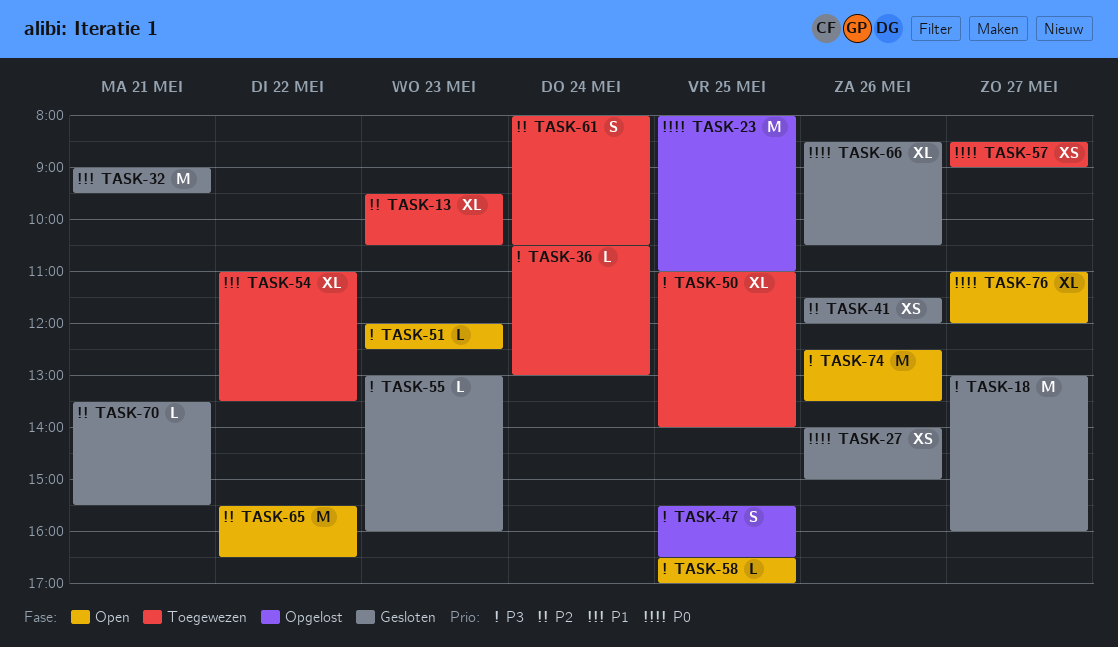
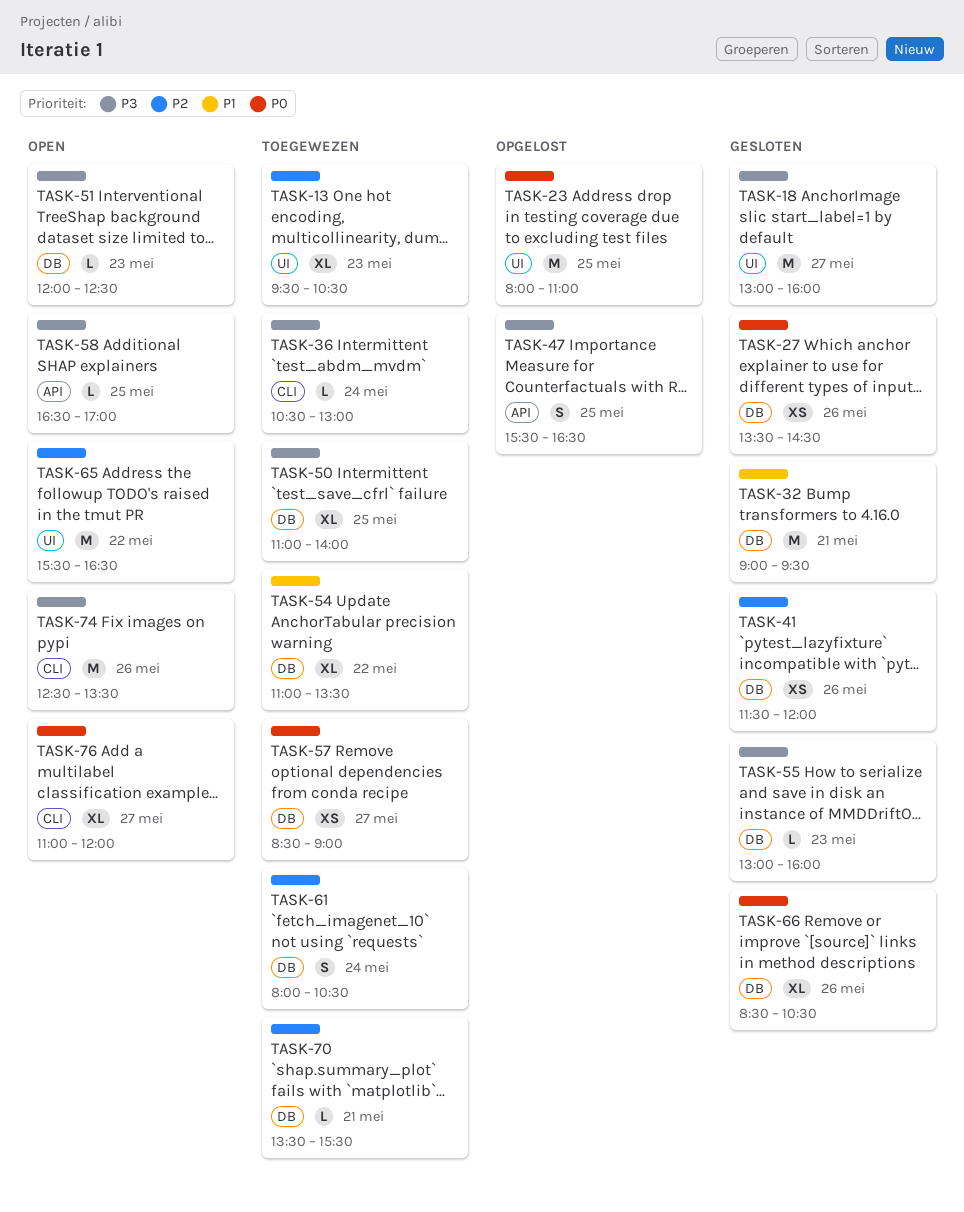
TASK-27, begins: 14:00 -> 13:30
TASK-27, ends: 15:00 -> 14:30
TASK-70, status: Gesloten -> Toegewezen

